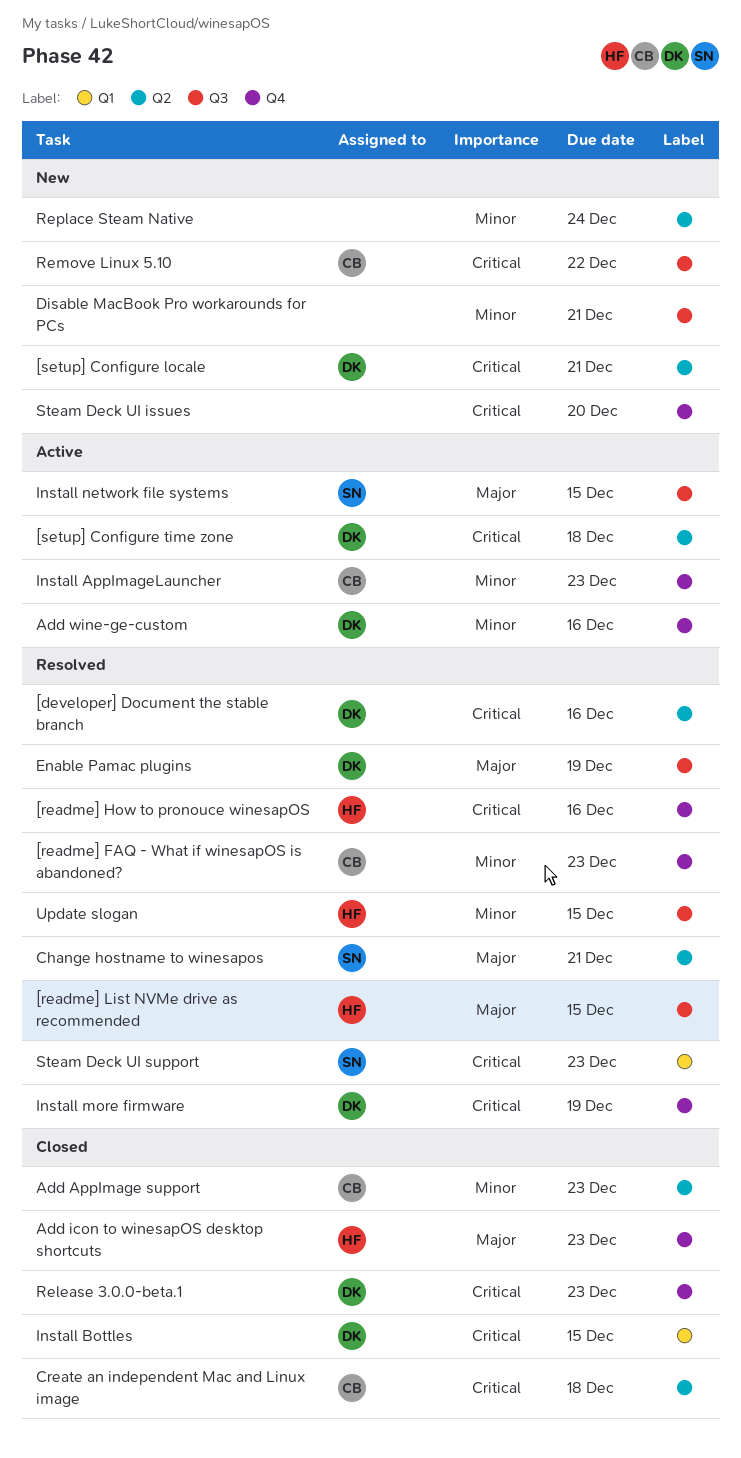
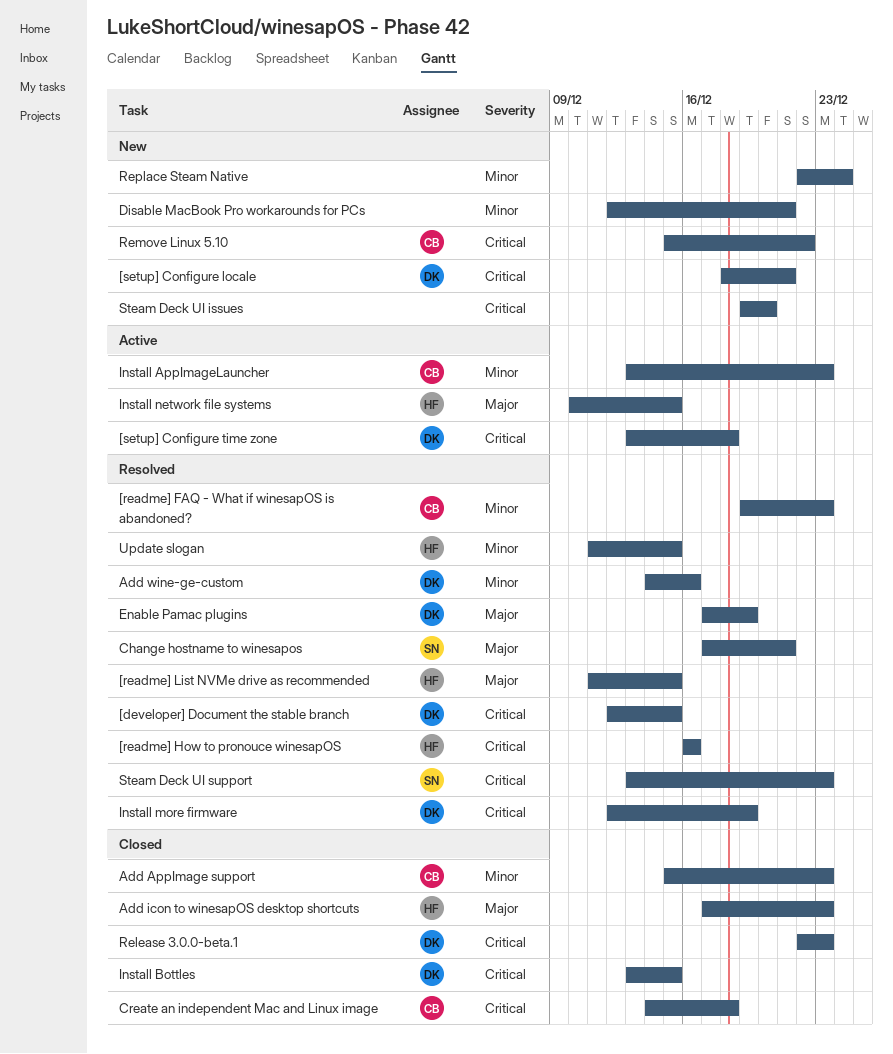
[developer] Document the stable branch, due: Dec 16 -> Dec 15
Add wine-ge-custom, status: Active -> Resolved
Install network file systems, owner: SN -> HF

